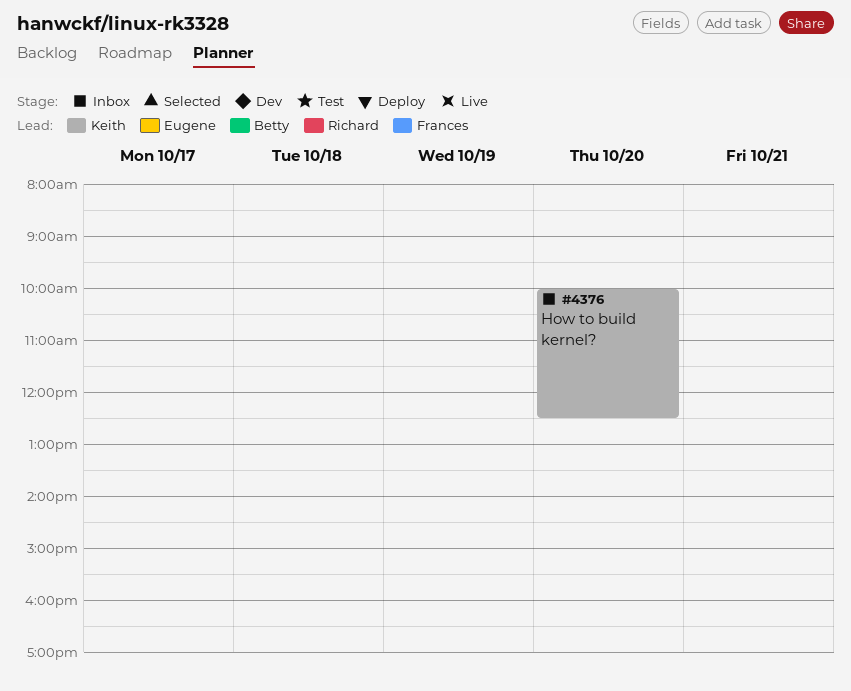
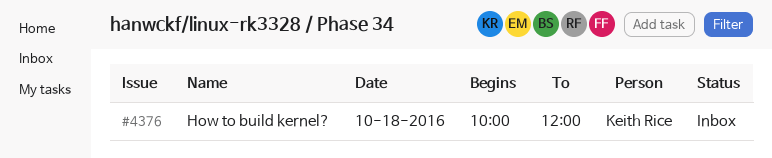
#4376, day: Oct 20 -> Oct 18
#4376, ends: 12:30 -> 12:00

